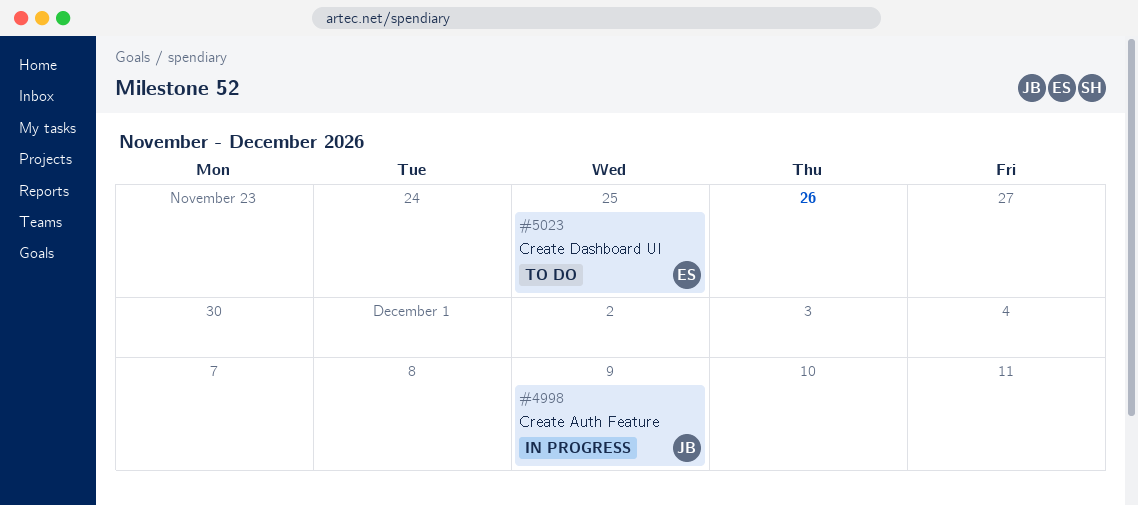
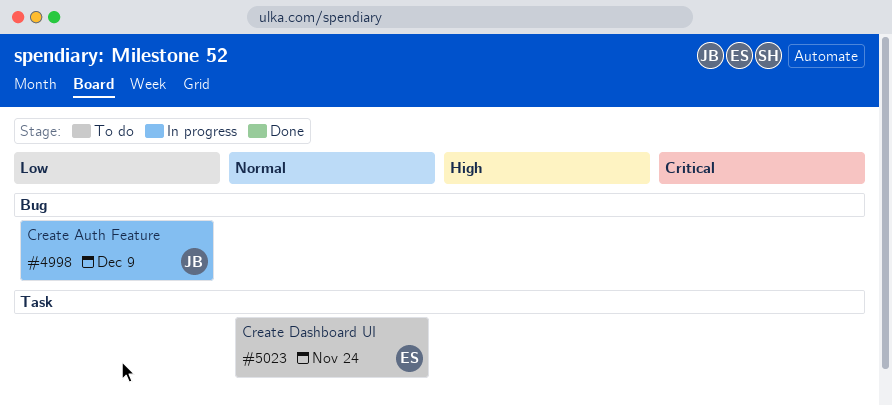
#5023, due: Nov 25 -> Nov 24

